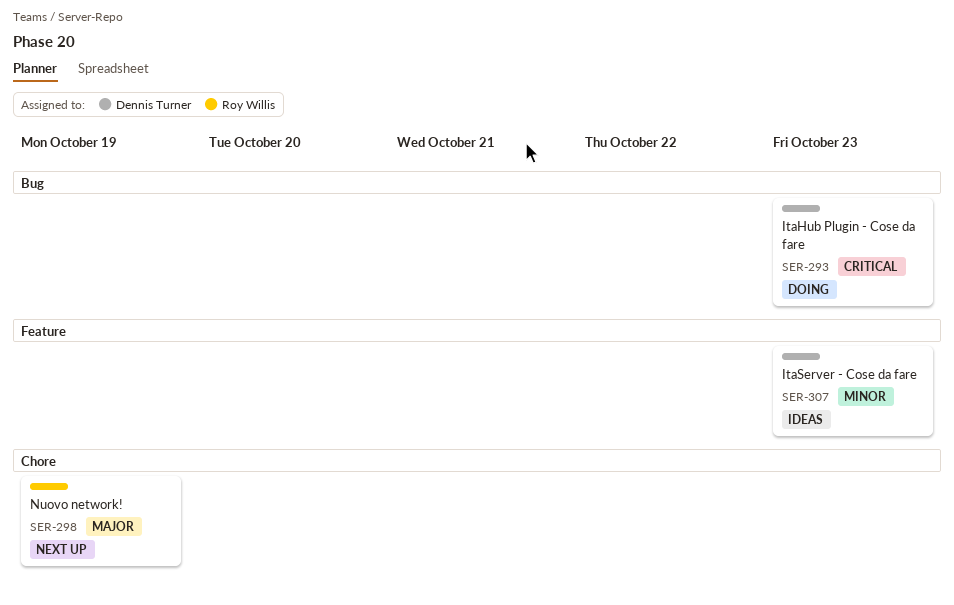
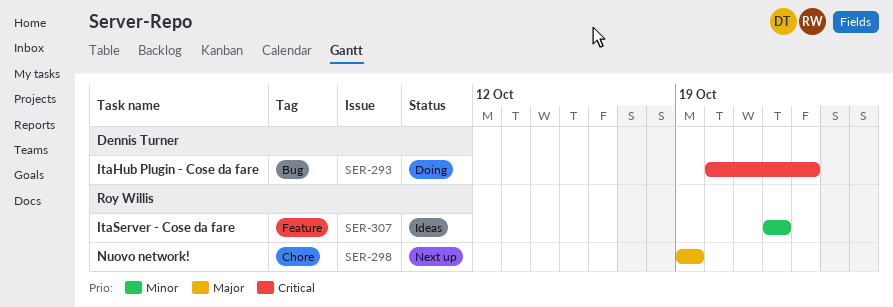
SER-307, owner: Dennis Turner -> Roy Willis
SER-307, due: Oct 23 -> Oct 22

